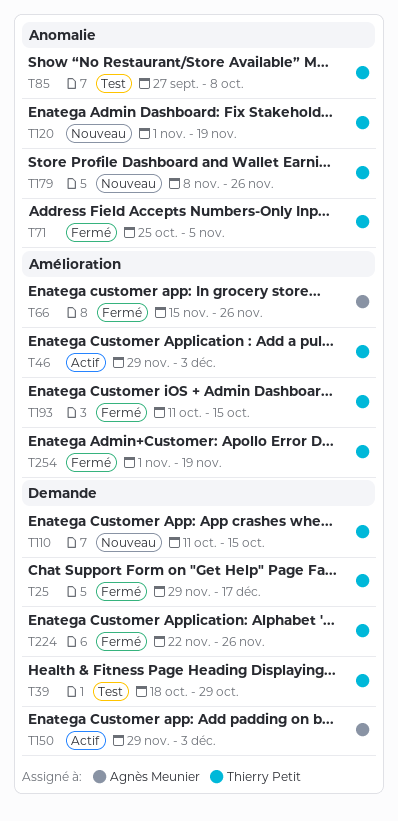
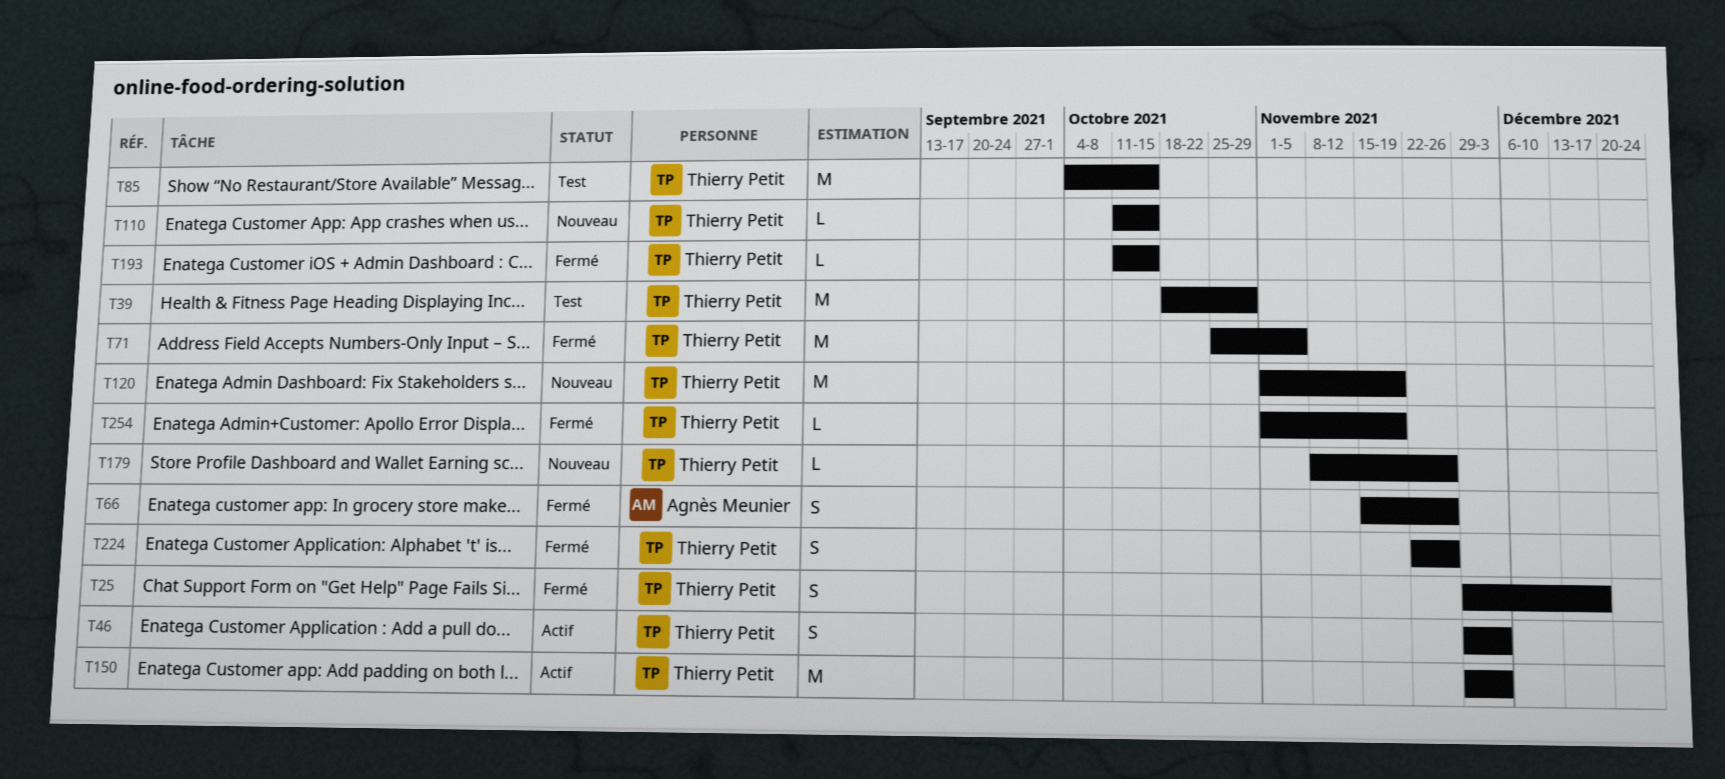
T85, start: Sep 27 -> Oct 4
T85, due: Oct 8 -> Oct 15
T150, owner: Agnès Meunier -> Thierry Petit

